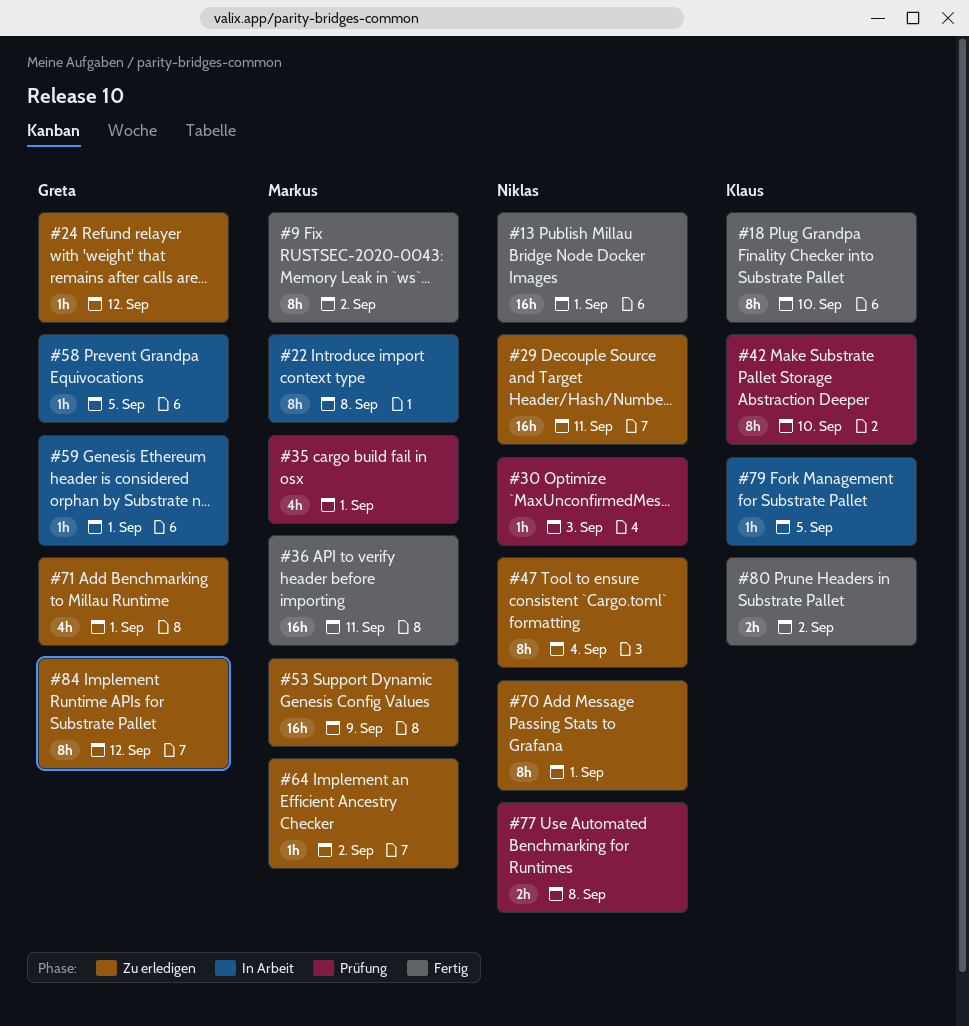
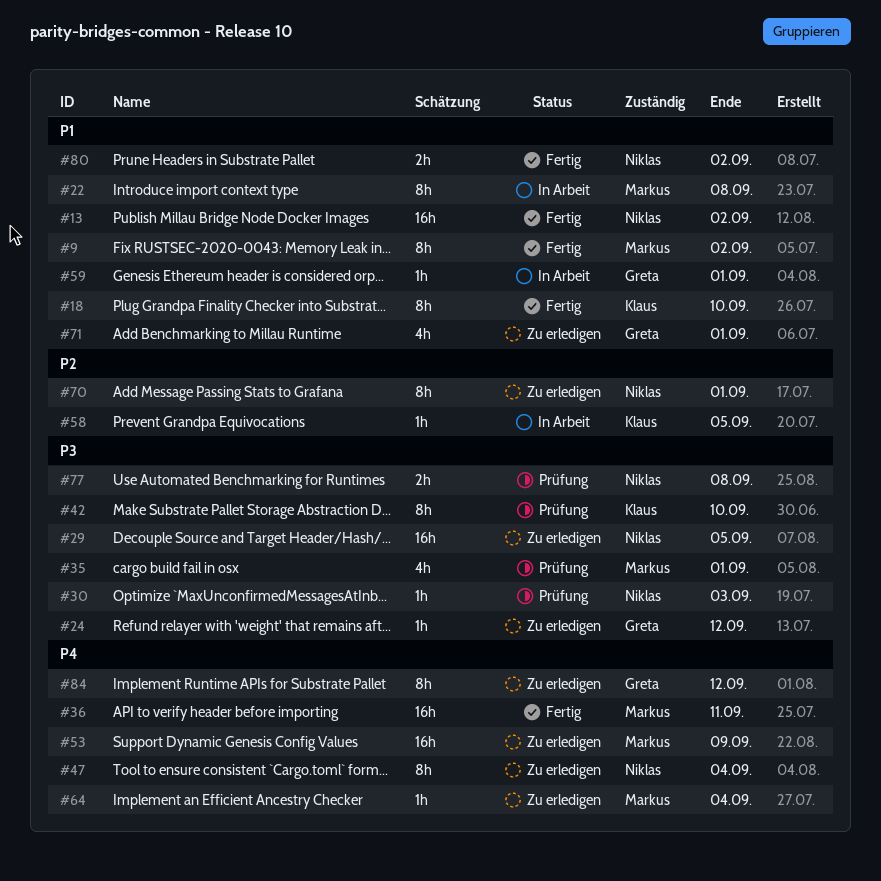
#13, due: Sep 1 -> Sep 2
#29, due: Sep 11 -> Sep 5
#58, owner: Greta -> Klaus
#64, due: Sep 2 -> Sep 4
#79: present -> none
#80, owner: Klaus -> Niklas

